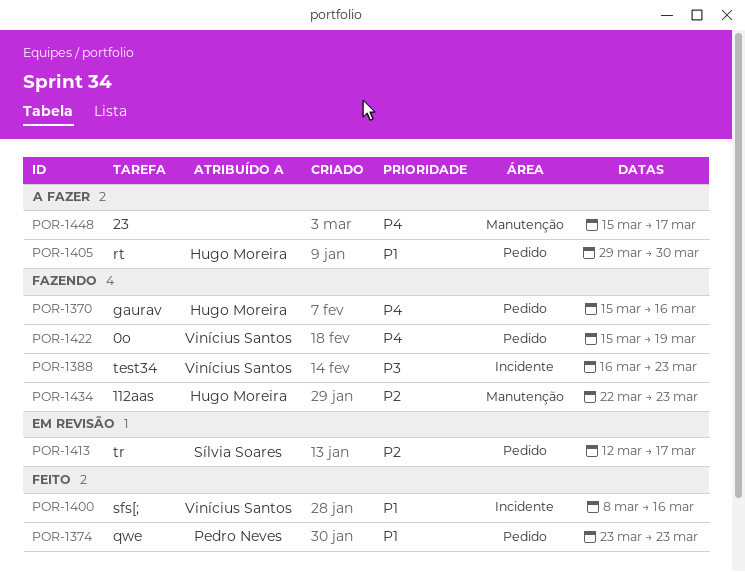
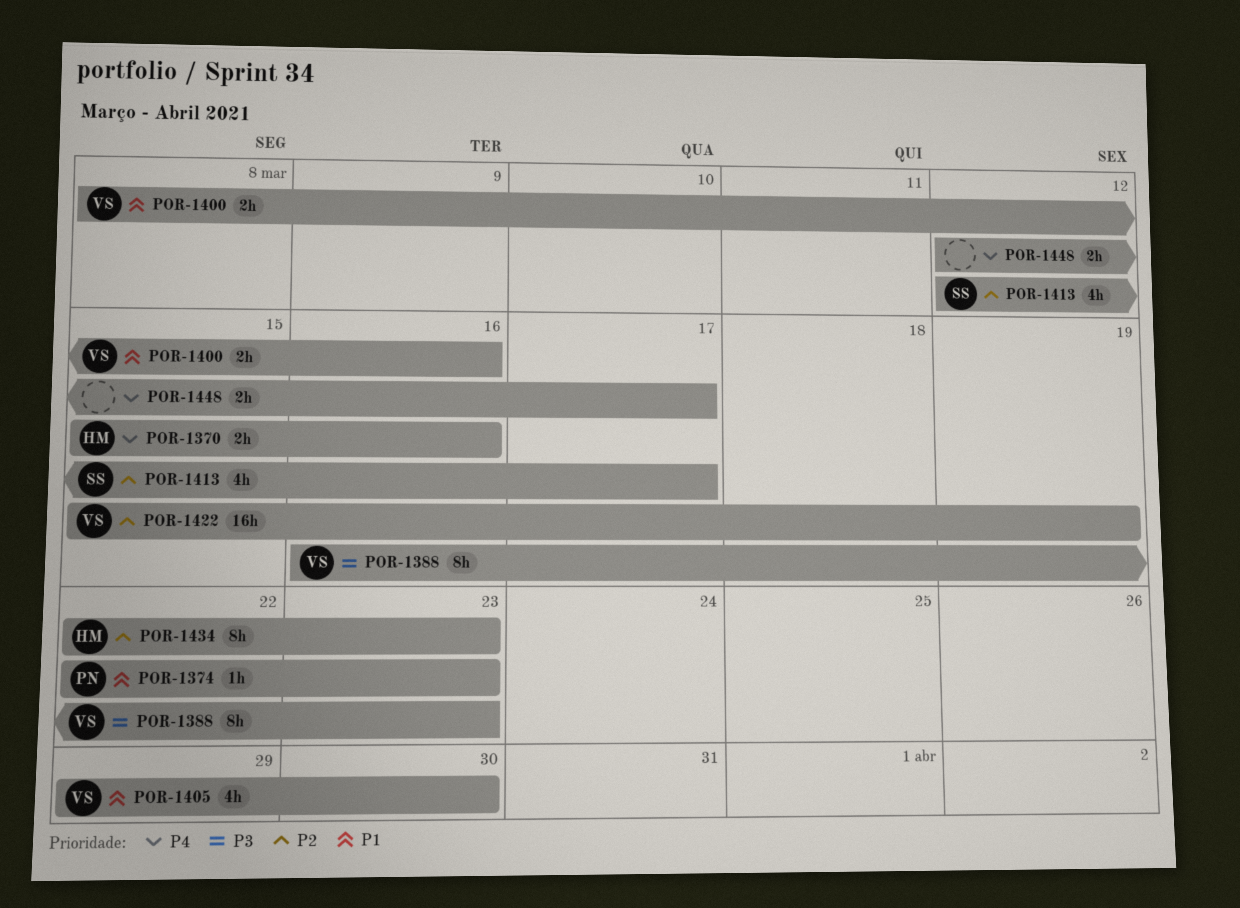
POR-1374, start: Mar 23 -> Mar 22
POR-1405, owner: Hugo Moreira -> Vinícius Santos
POR-1422, priority: P4 -> P2
POR-1448, start: Mar 15 -> Mar 12

